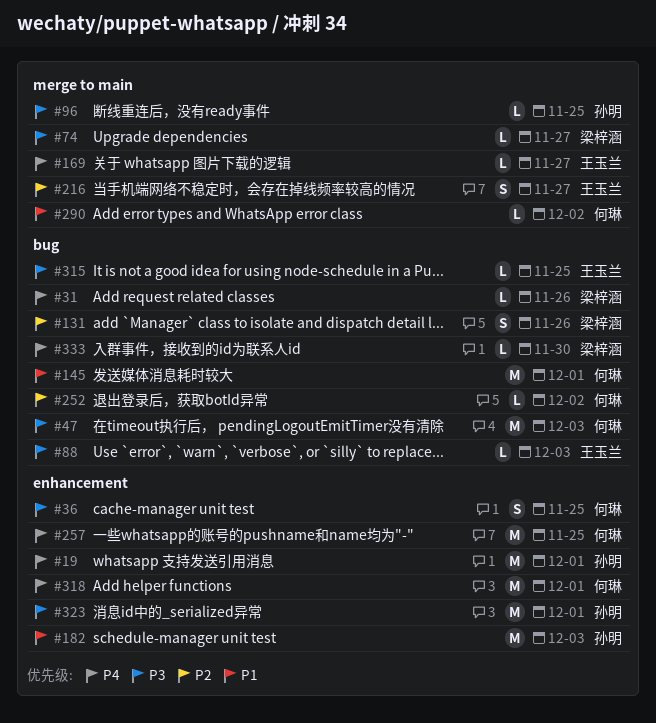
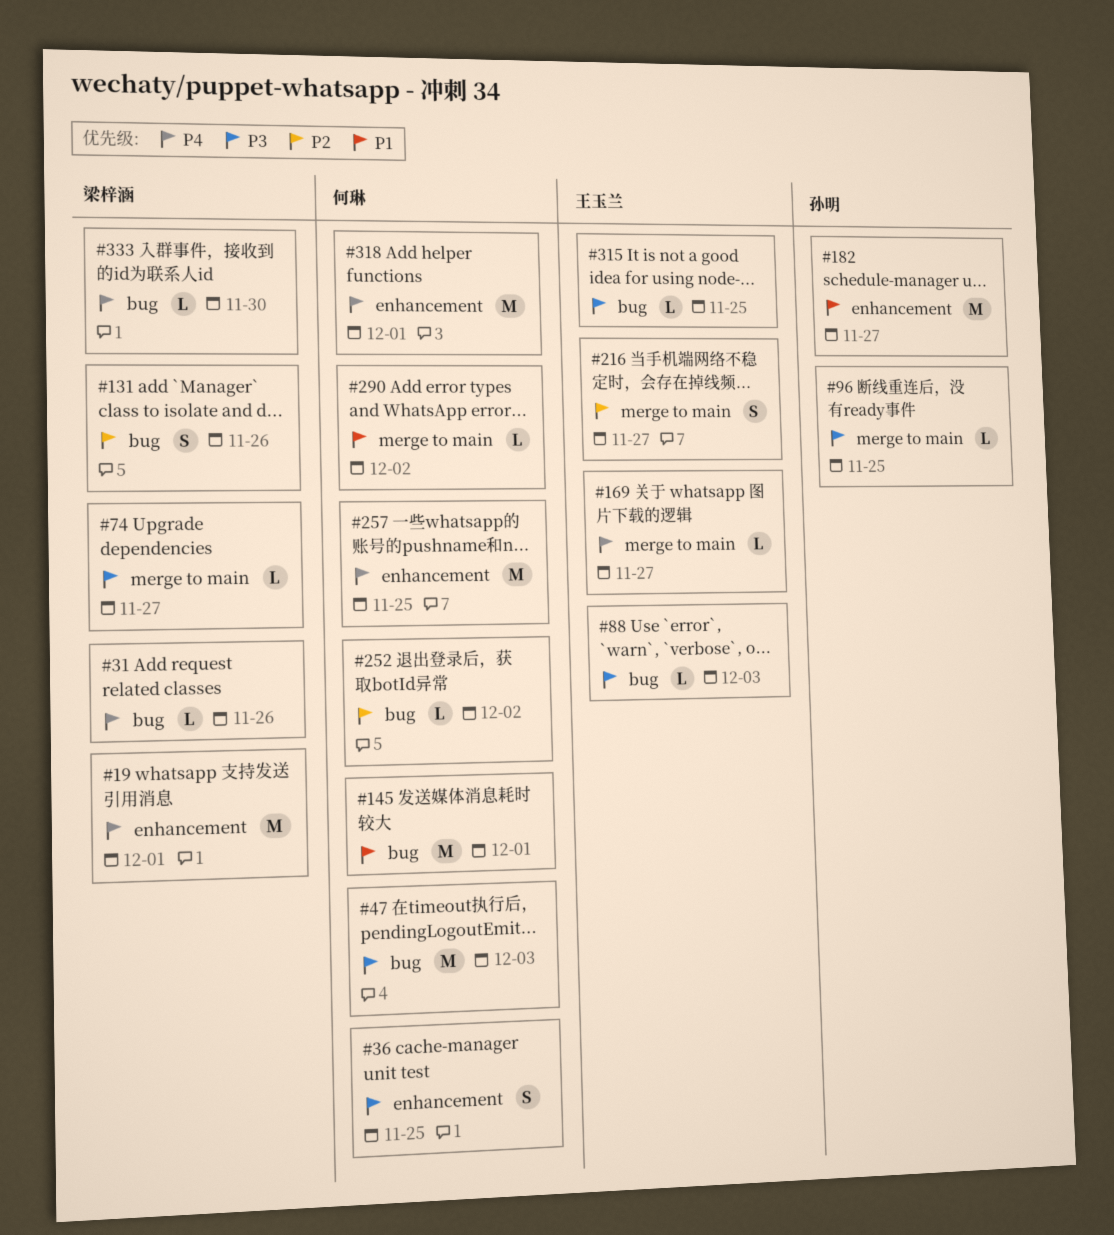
#19, owner: 孙明 -> 梁梓涵
#182, due: Dec 3 -> Nov 27
#323: present -> none

